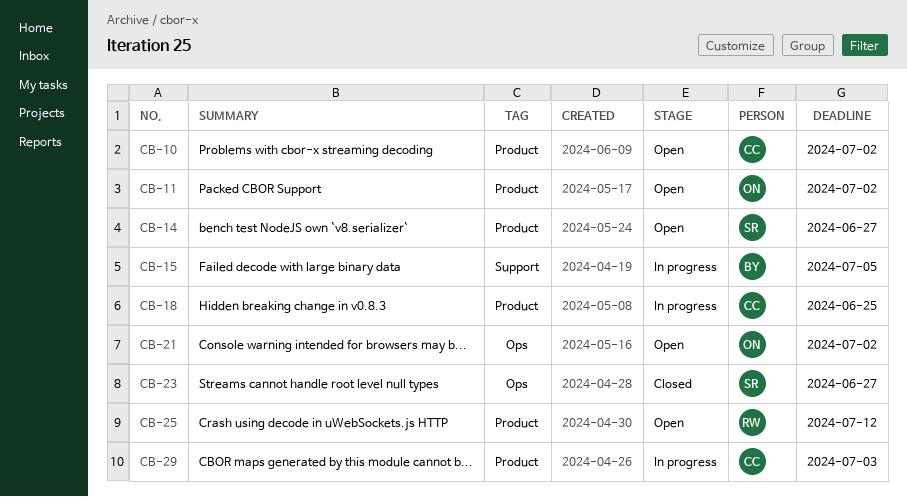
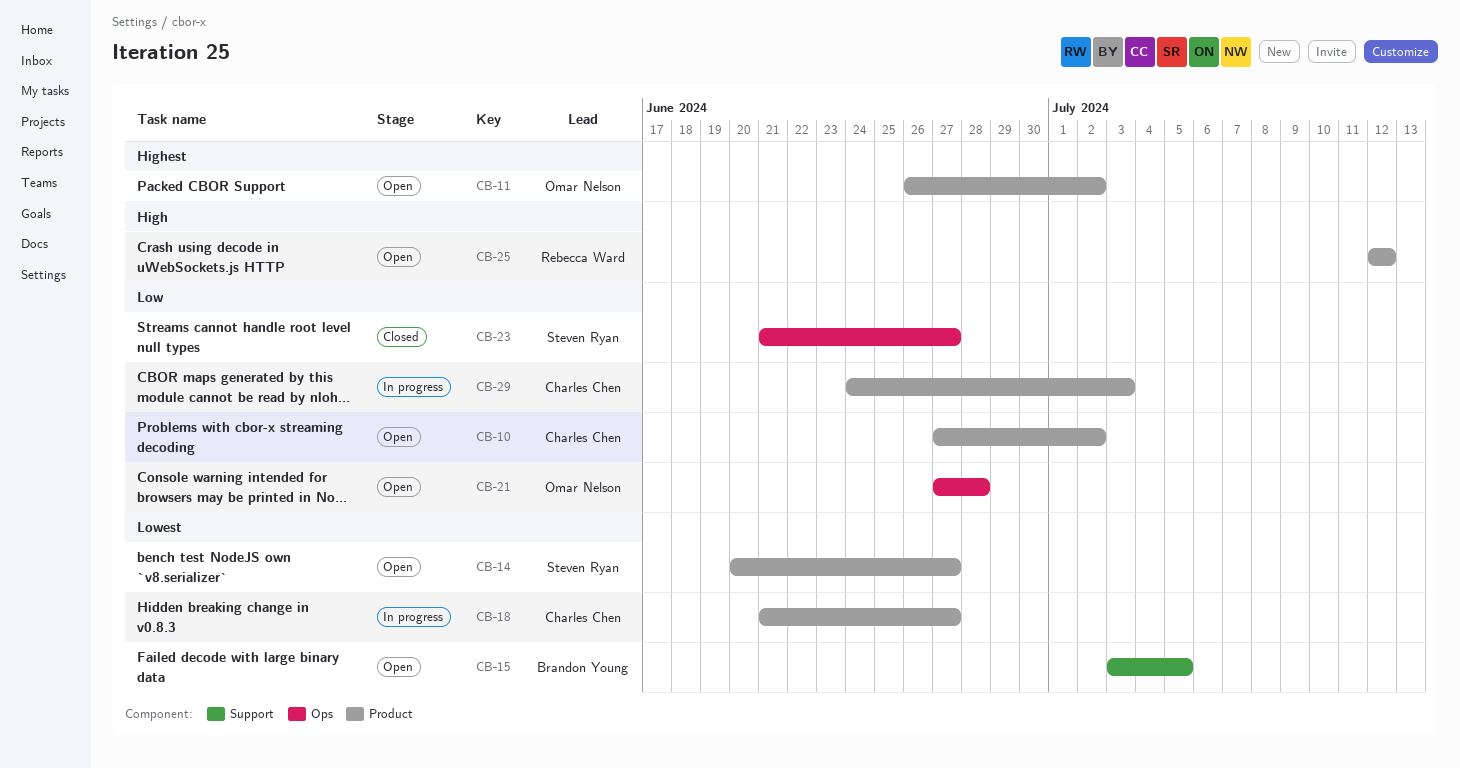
CB-15, status: In progress -> Open
CB-18, due: Jun 25 -> Jun 27
CB-21, due: Jul 2 -> Jun 28

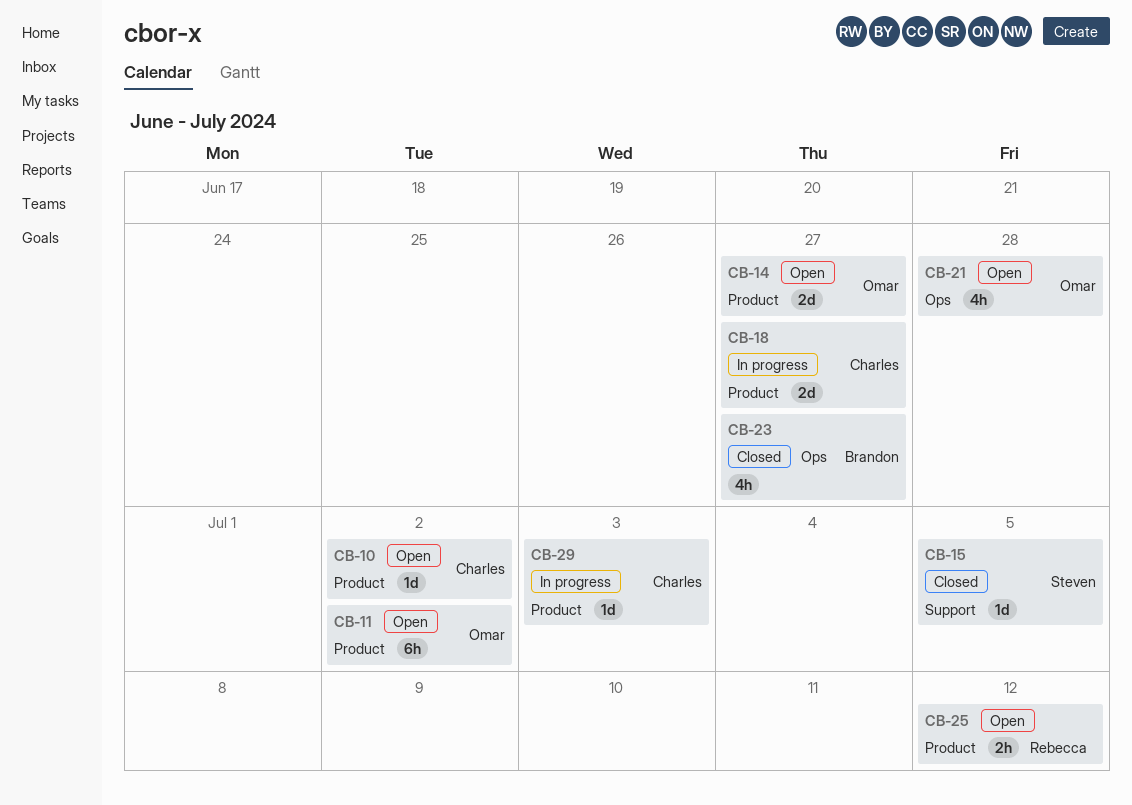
CB-14, owner: Steven Ryan -> Omar Nelson
CB-15, status: Open -> Closed
CB-15, owner: Brandon Young -> Steven Ryan
CB-23, owner: Steven Ryan -> Brandon Young

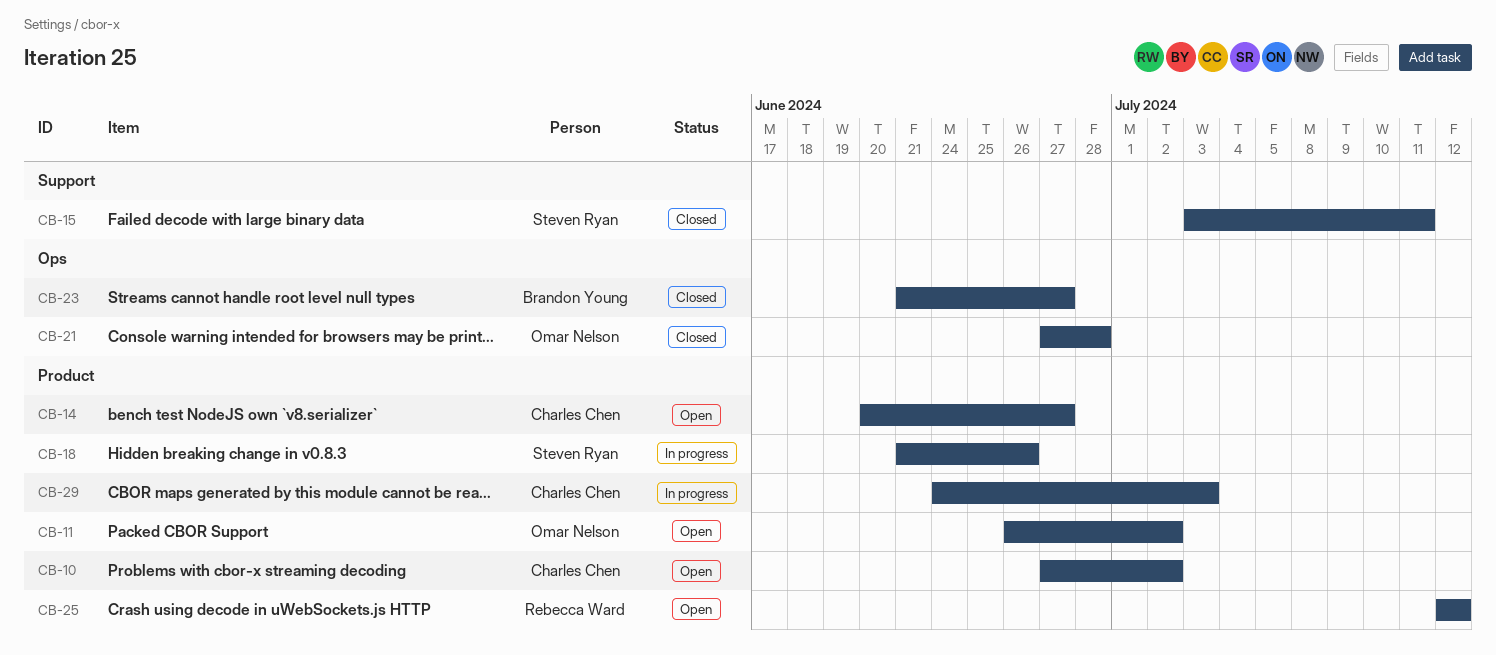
CB-14, owner: Omar Nelson -> Charles Chen
CB-15, due: Jul 5 -> Jul 11
CB-18, owner: Charles Chen -> Steven Ryan
CB-18, due: Jun 27 -> Jun 26
CB-21, status: Open -> Closed

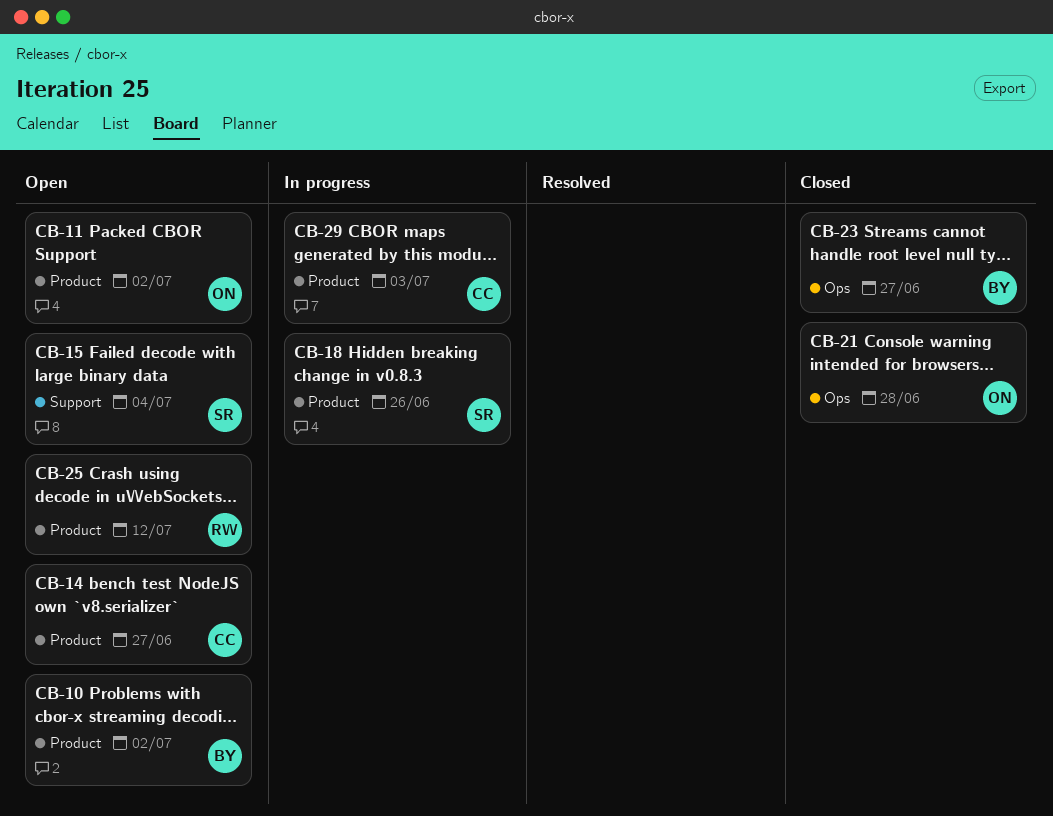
CB-10, owner: Charles Chen -> Brandon Young
CB-15, status: Closed -> Open
CB-15, due: Jul 11 -> Jul 4

